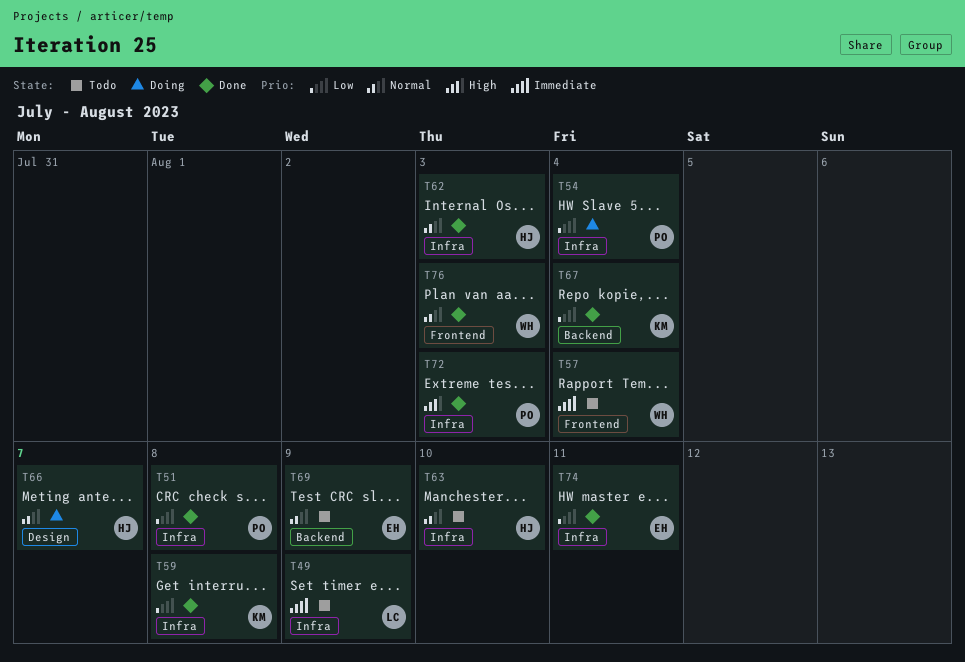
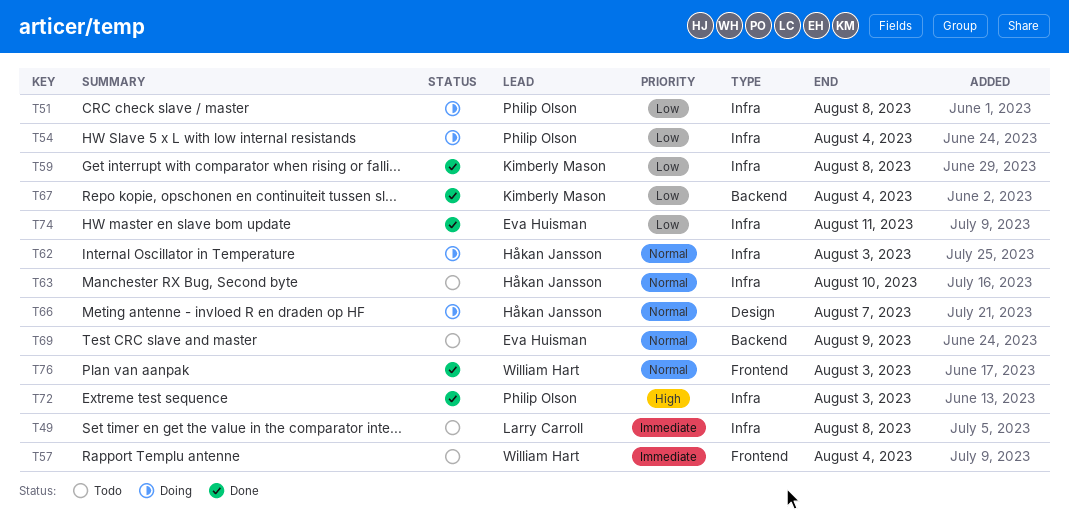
T49, due: Aug 9 -> Aug 8
T51, status: Done -> Doing
T62, status: Done -> Doing

